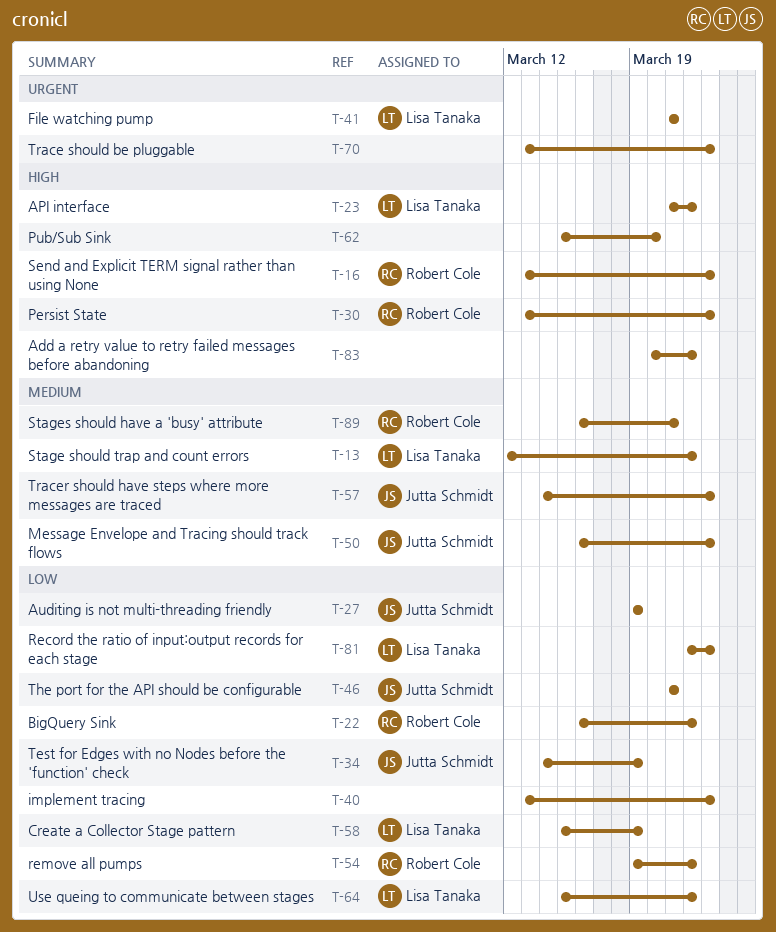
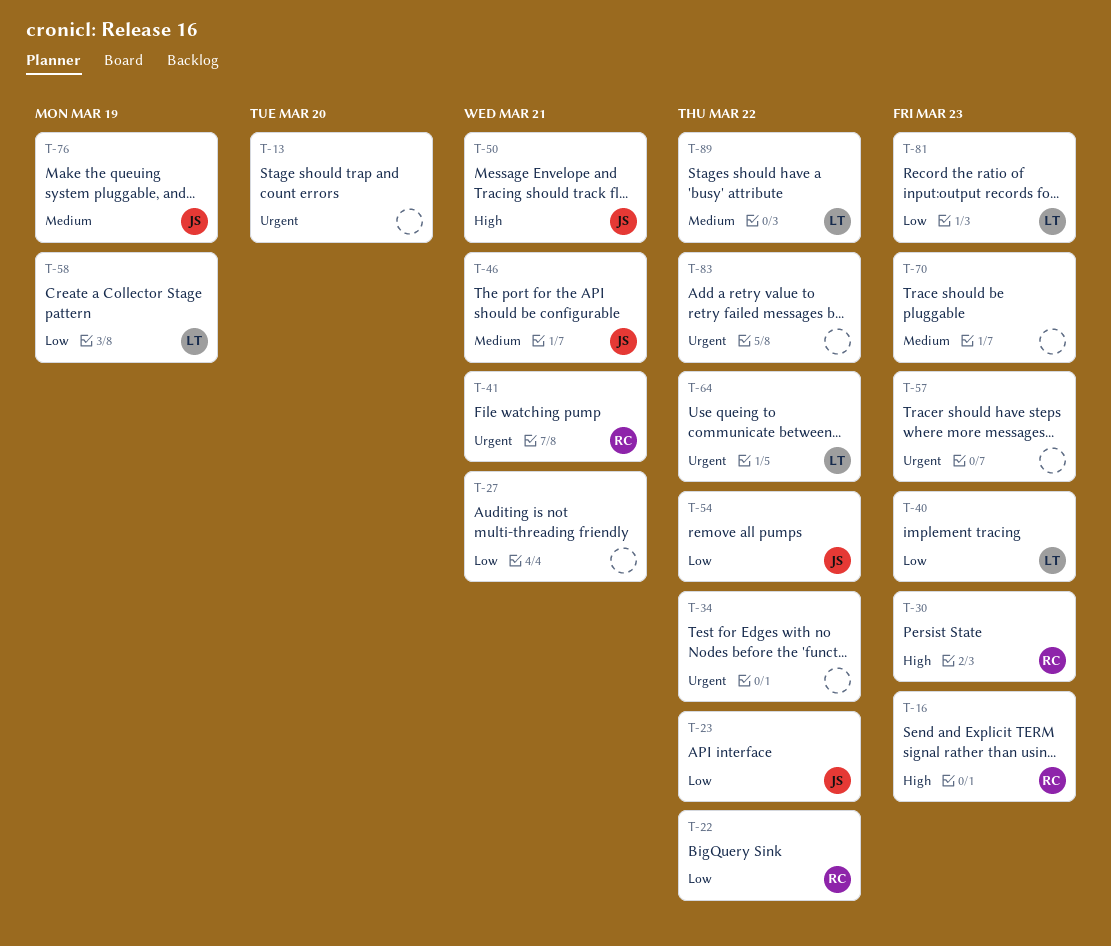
T-13, owner: Lisa Tanaka -> none
T-13, priority: Medium -> Urgent
T-13, due: Mar 22 -> Mar 20
T-23, owner: Lisa Tanaka -> Jutta Schmidt
T-23, priority: High -> Low
T-27, owner: Jutta Schmidt -> none
T-27, due: Mar 19 -> Mar 21
T-34, owner: Jutta Schmidt -> none
T-34, priority: Low -> Urgent
T-34, due: Mar 19 -> Mar 22
T-40, owner: none -> Lisa Tanaka
T-41, owner: Lisa Tanaka -> Robert Cole
T-46, priority: Low -> Medium
T-50, priority: Medium -> High
T-50, due: Mar 23 -> Mar 21
T-54, owner: Robert Cole -> Jutta Schmidt
T-57, owner: Jutta Schmidt -> none
T-57, priority: Medium -> Urgent
T-62: present -> none
T-64, priority: Low -> Urgent
T-70, priority: Urgent -> Medium
T-76: none -> present
T-83, priority: High -> Urgent
T-89, owner: Robert Cole -> Lisa Tanaka
T-89, due: Mar 21 -> Mar 22

